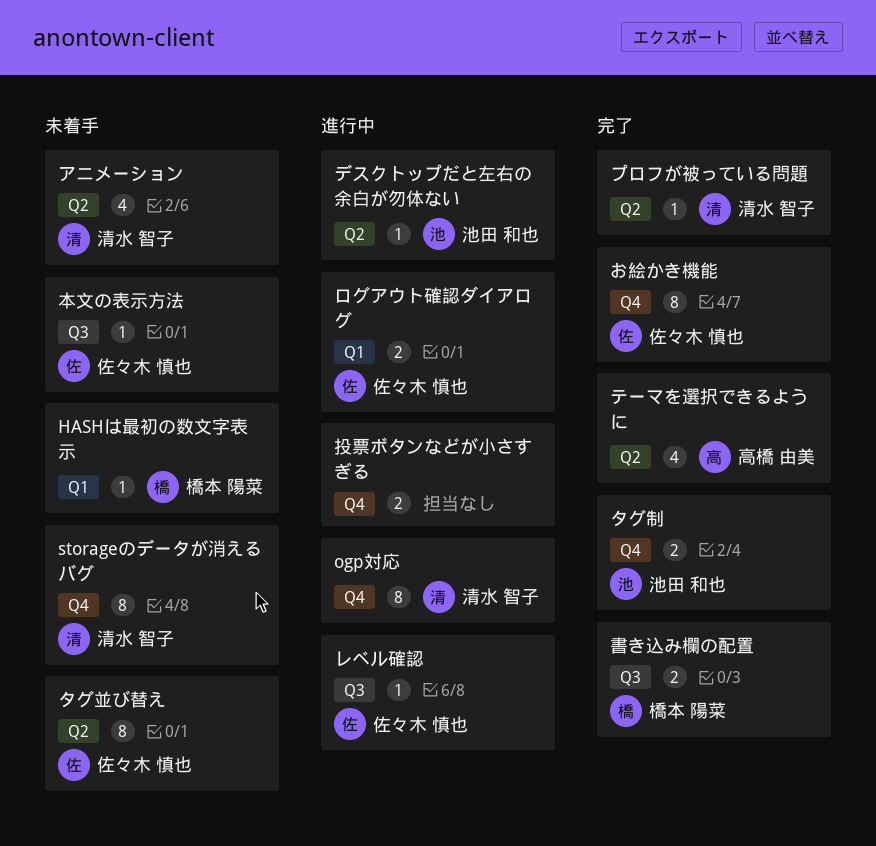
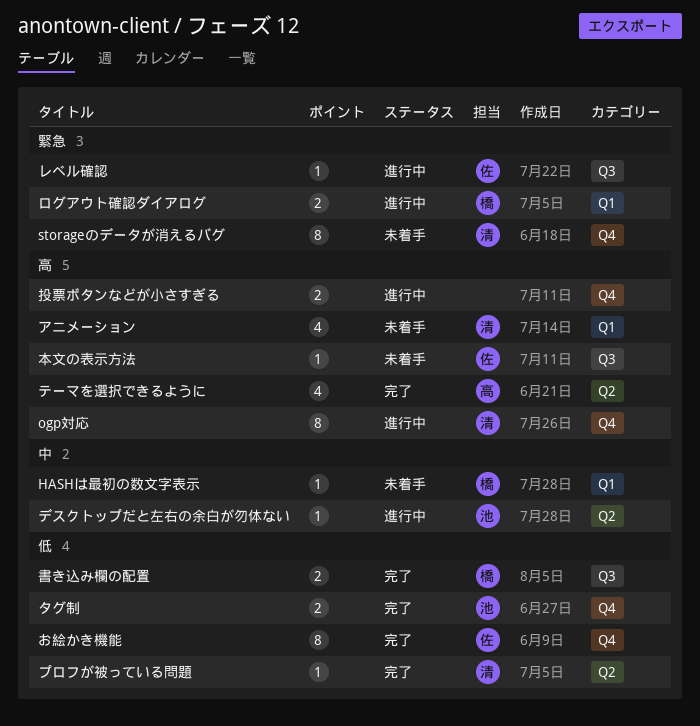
アニメーション, label: Q2 -> Q1
タグ並び替え: present -> none
ログアウト確認ダイアログ, owner: 佐々木 慎也 -> 橋本 陽菜

